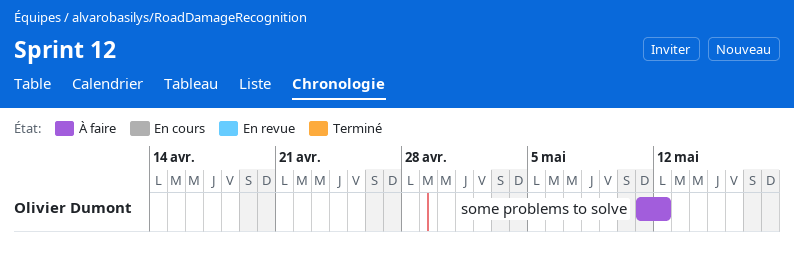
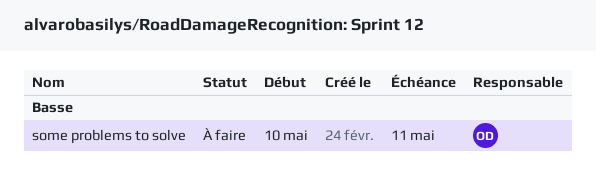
some problems to solve, start: May 11 -> May 10
some problems to solve, due: May 12 -> May 11

